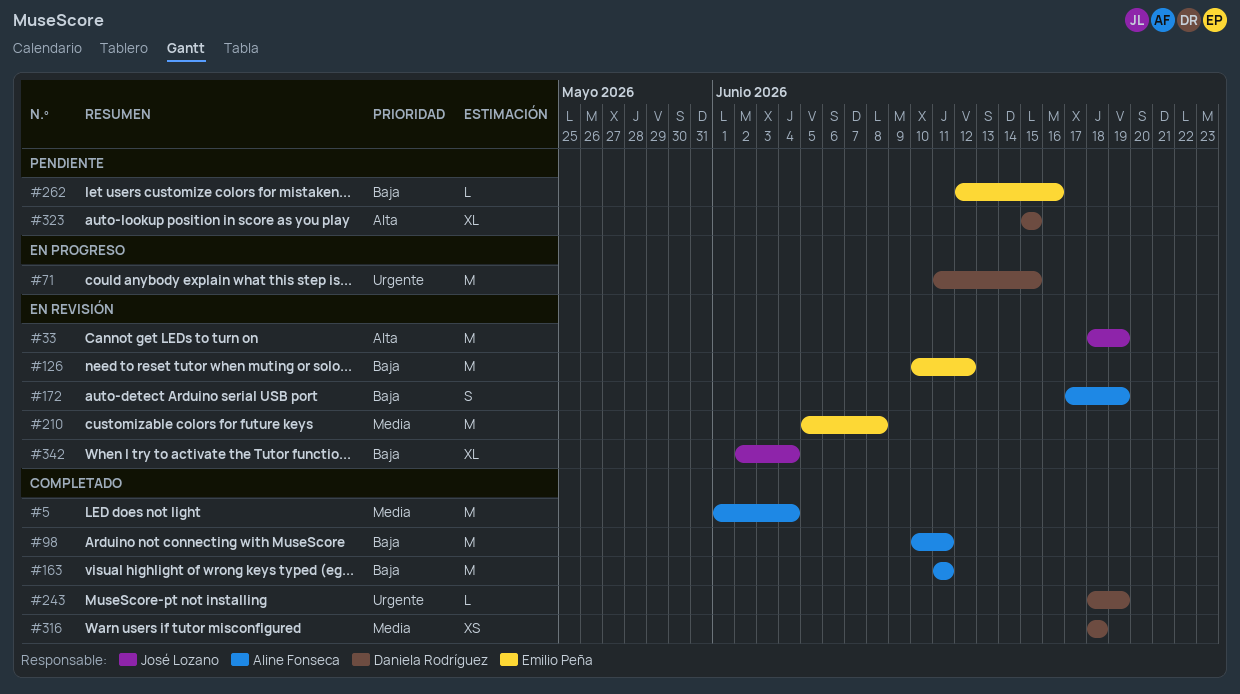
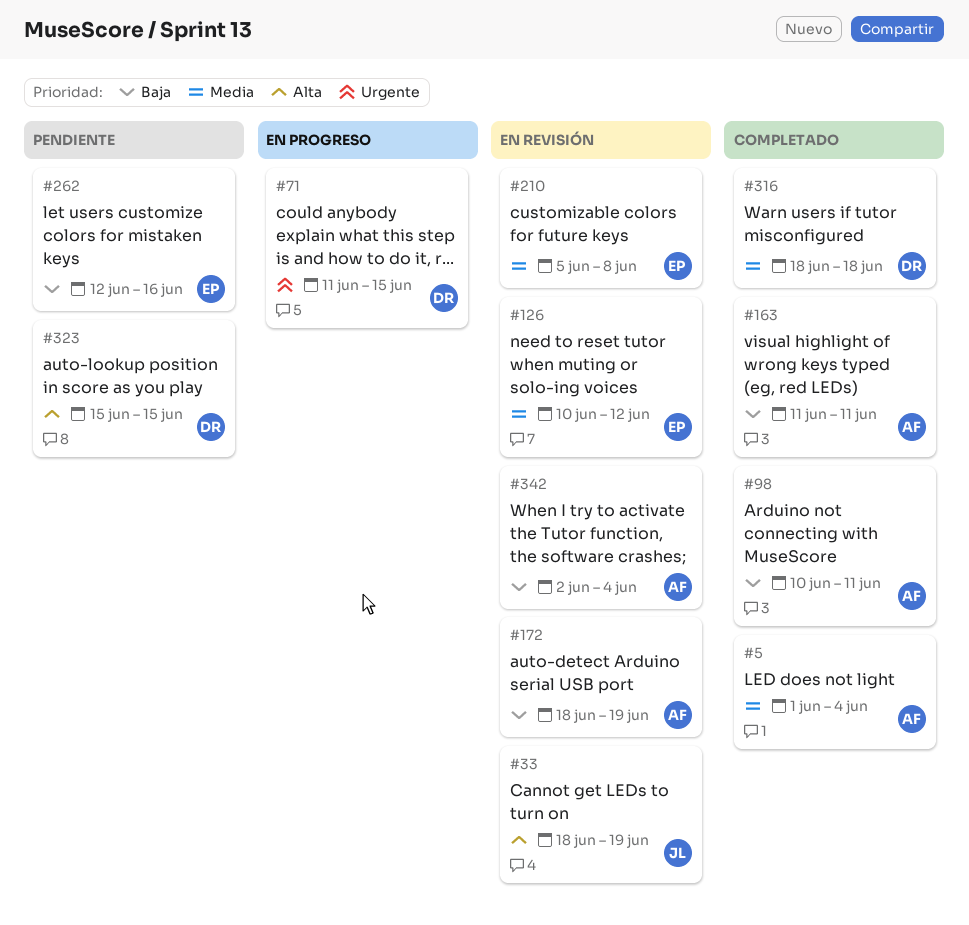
#126, priority: Baja -> Media
#172, start: Jun 17 -> Jun 18
#243: present -> none
#342, owner: José Lozano -> Aline Fonseca

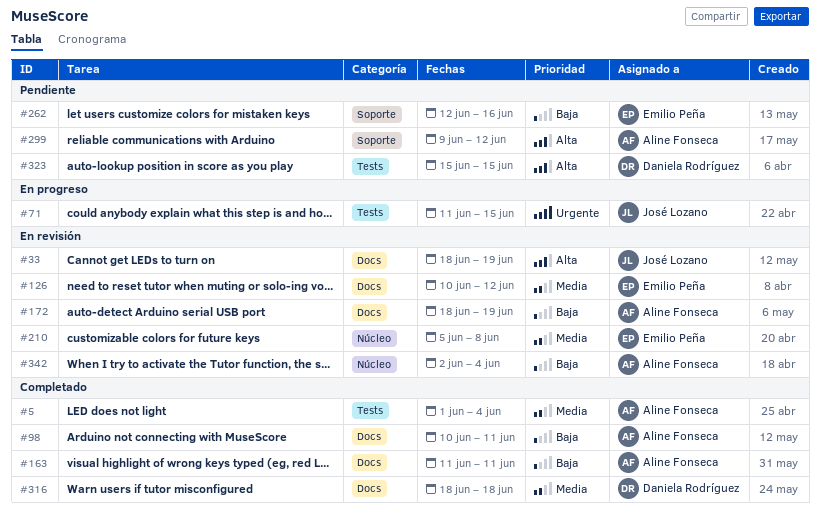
#71, owner: Daniela Rodríguez -> José Lozano
#299: none -> present

